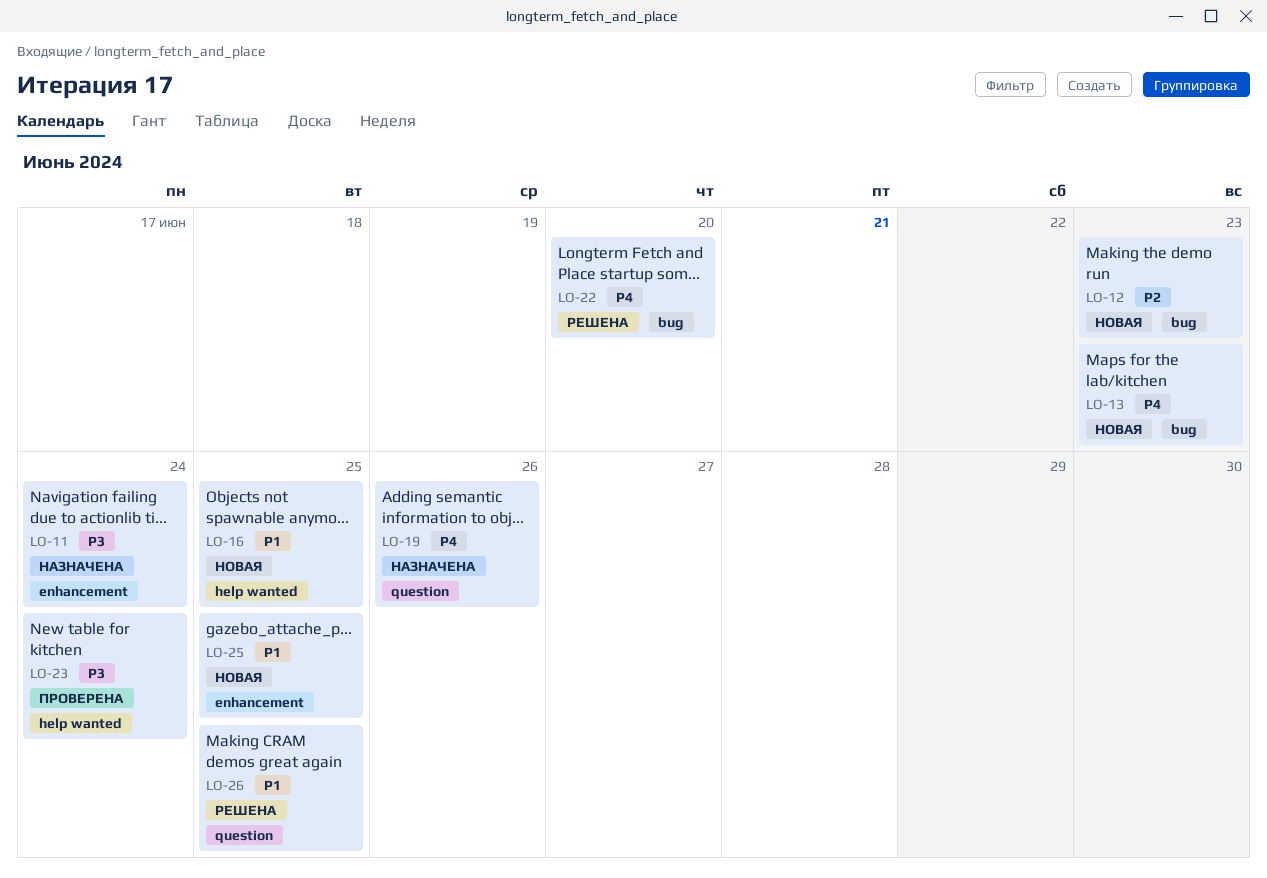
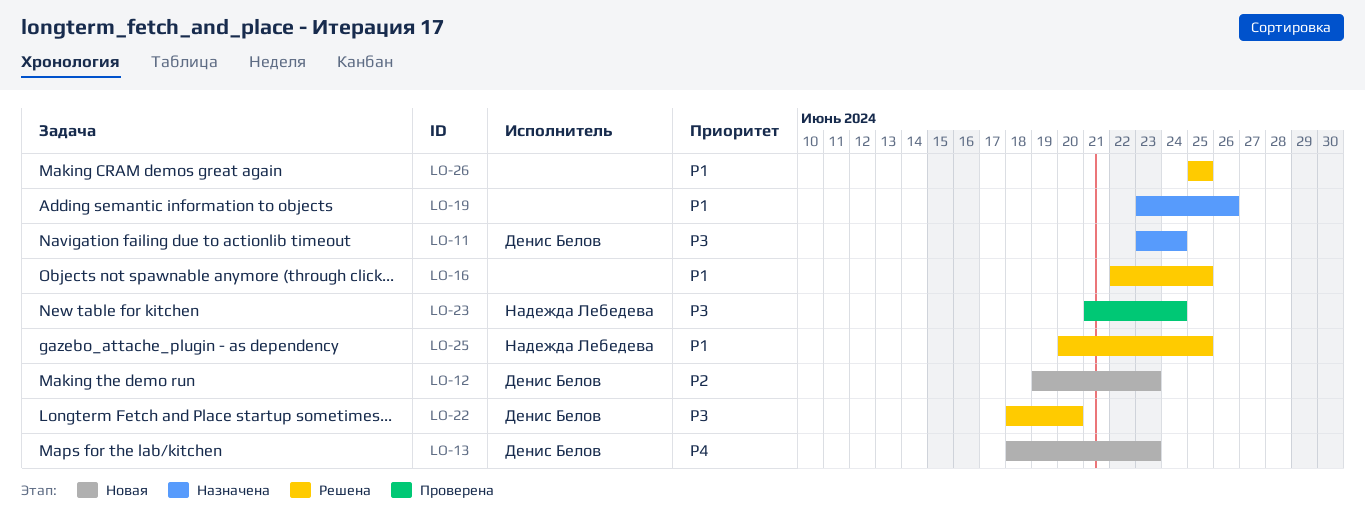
LO-16, status: Новая -> Решена
LO-19, priority: P4 -> P1
LO-22, priority: P4 -> P3
LO-25, status: Новая -> Решена

